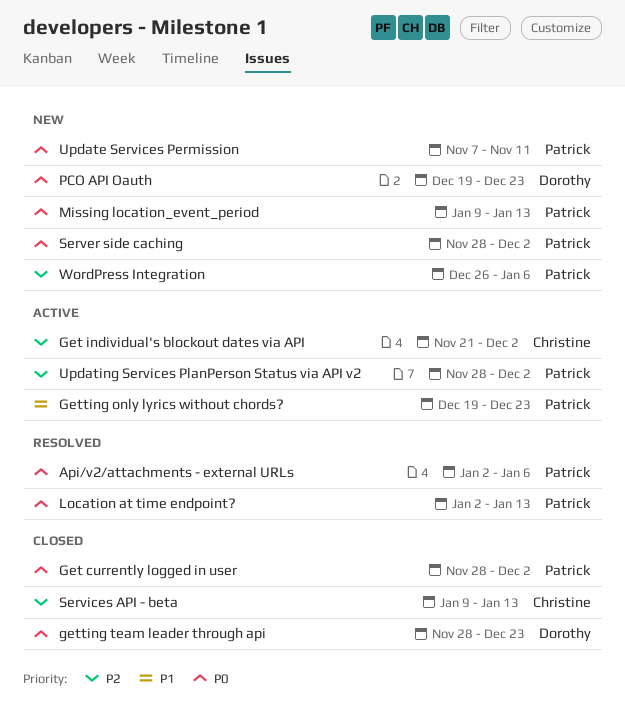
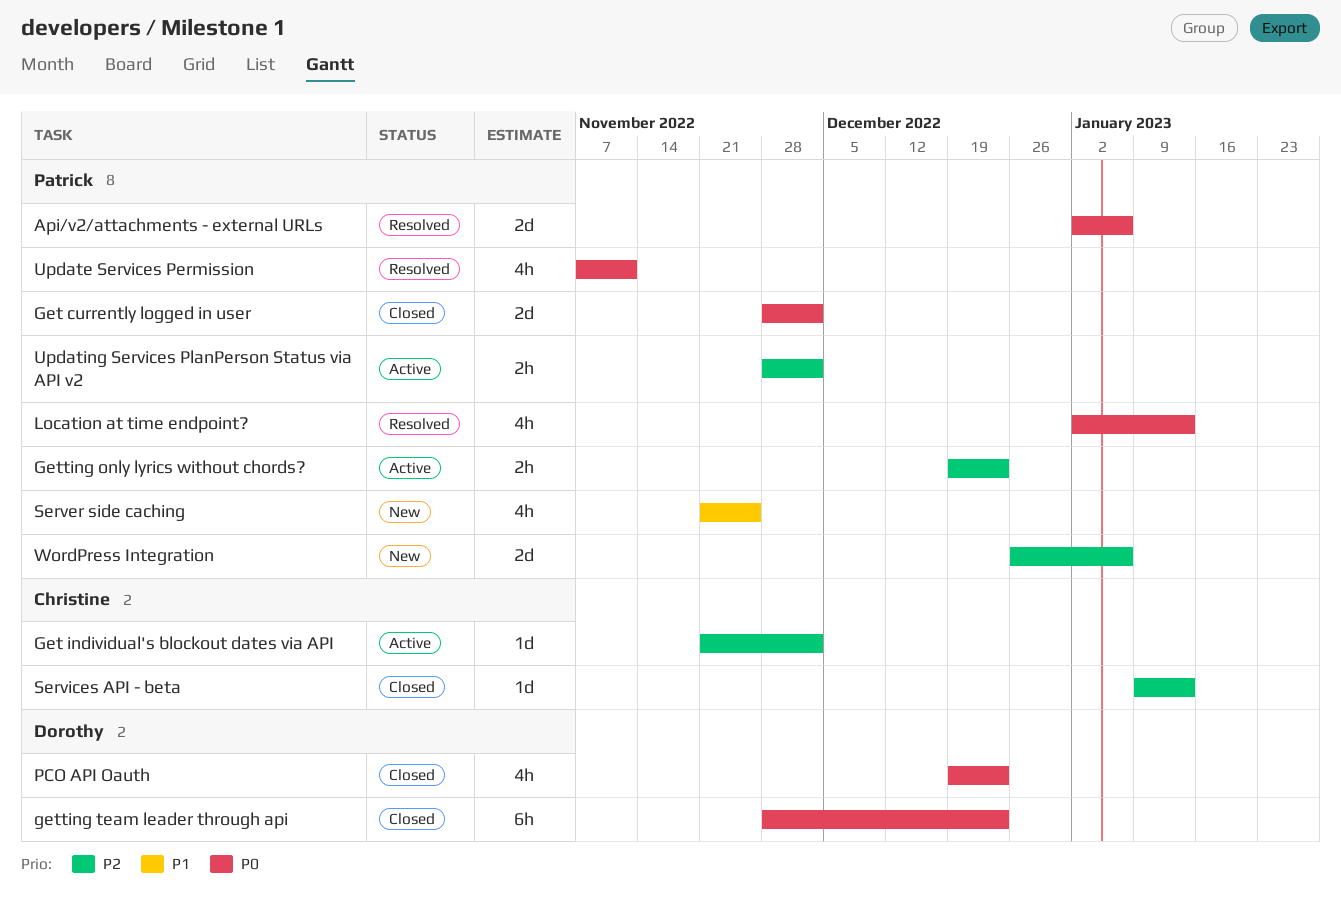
Getting only lyrics without chords?, priority: P1 -> P2
Missing location_event_period: present -> none
PCO API Oauth, status: New -> Closed
Server side caching, priority: P0 -> P1
Server side caching, start: Nov 28 -> Nov 21
Server side caching, due: Dec 2 -> Nov 25
Update Services Permission, status: New -> Resolved

